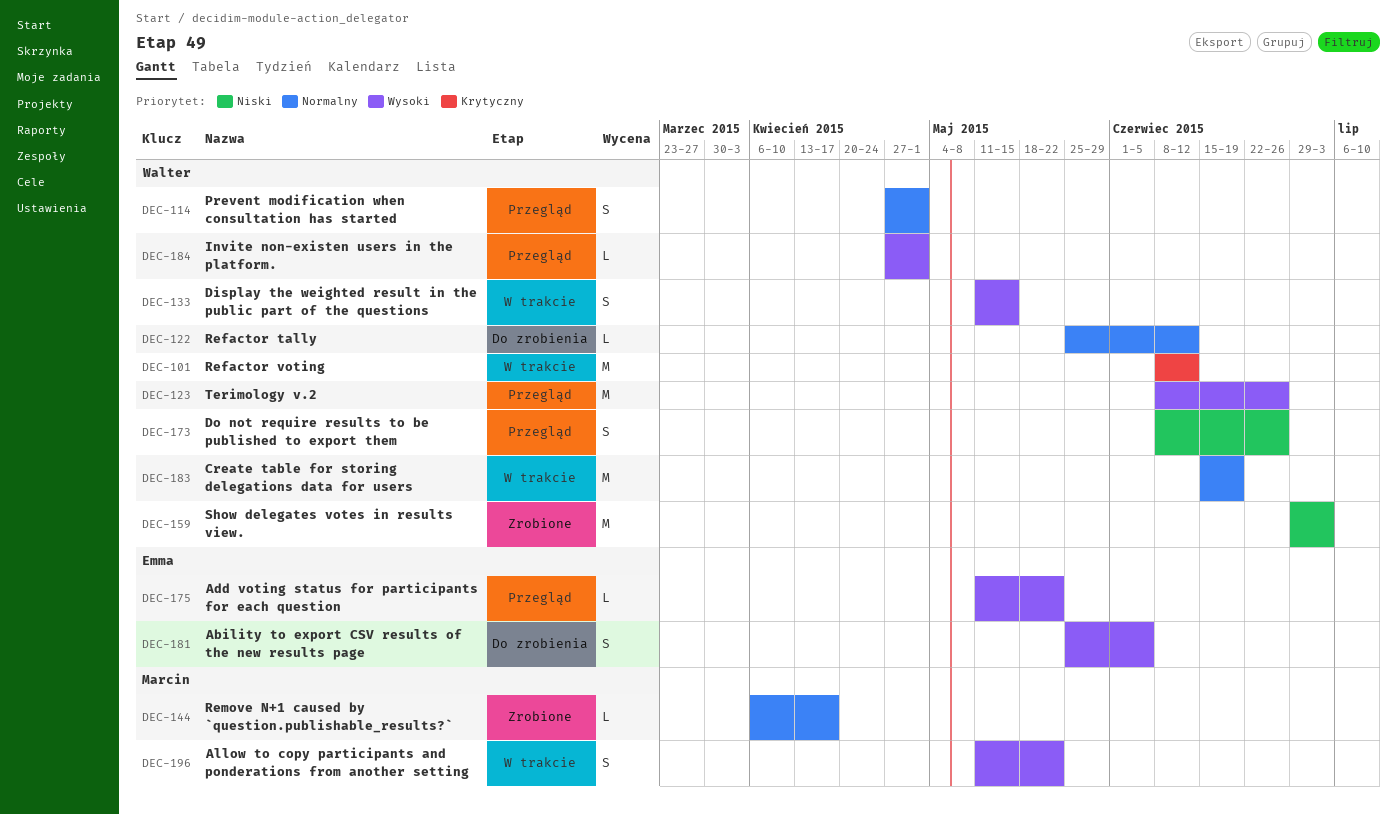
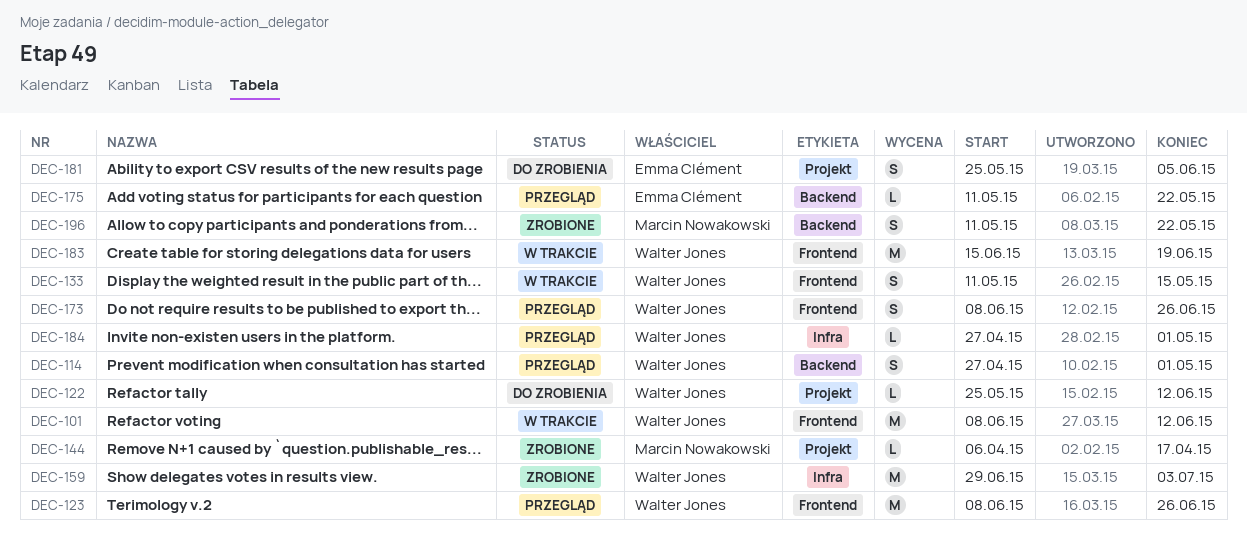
DEC-196, status: W trakcie -> Zrobione

